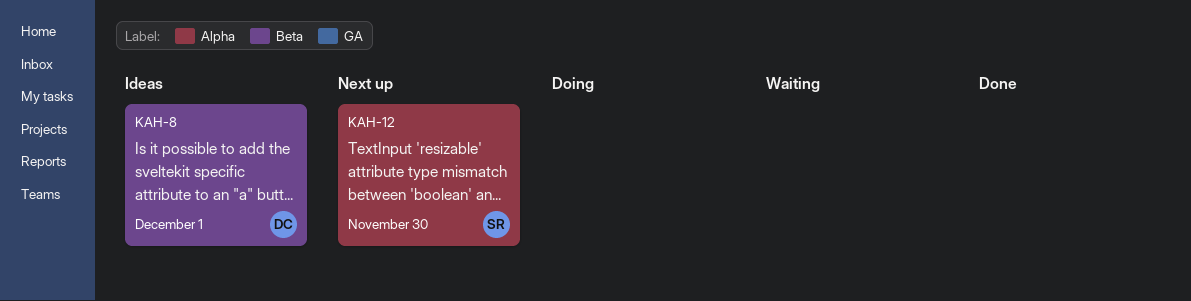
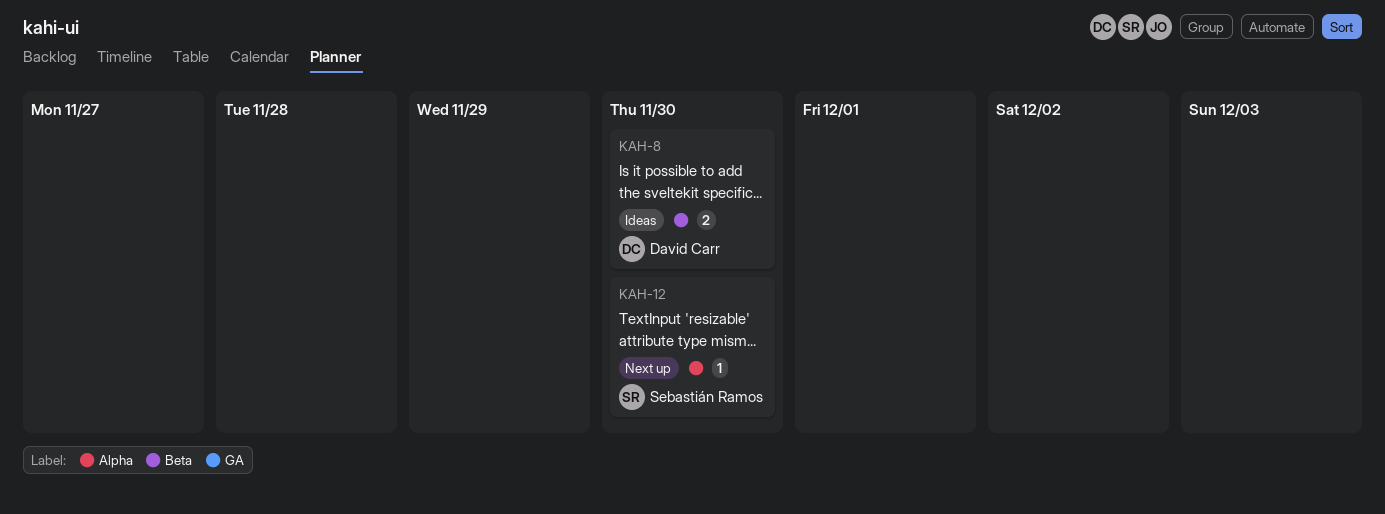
KAH-8, due: Dec 1 -> Nov 30

